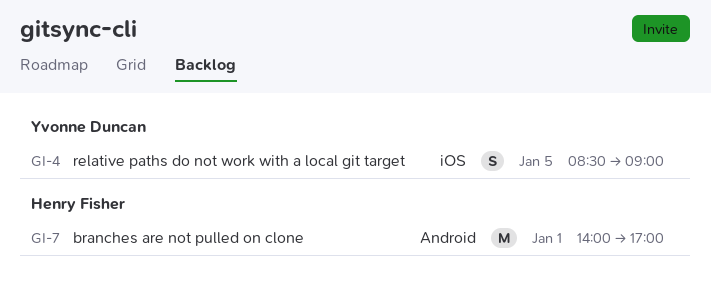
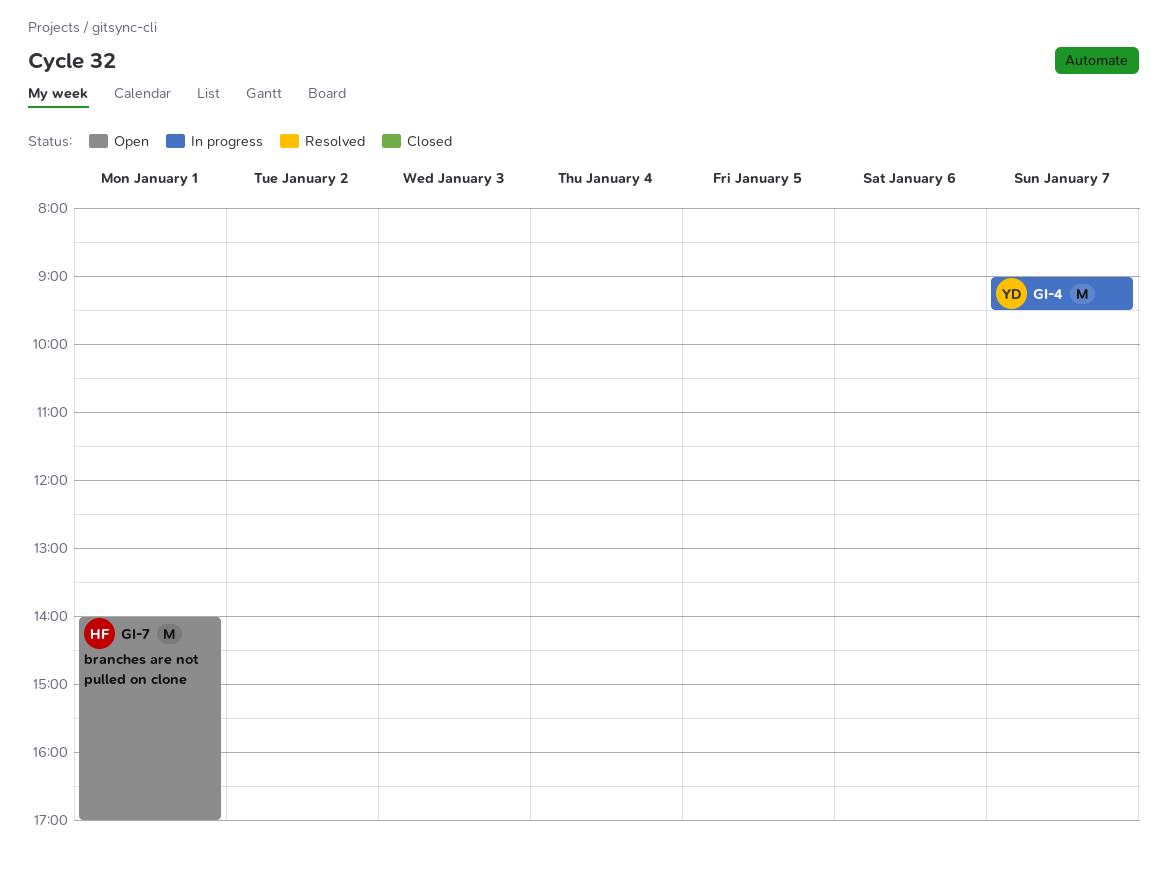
GI-4, estimate: S -> M
GI-4, day: Jan 5 -> Jan 7
GI-4, begins: 08:30 -> 09:00
GI-4, ends: 09:00 -> 09:30

